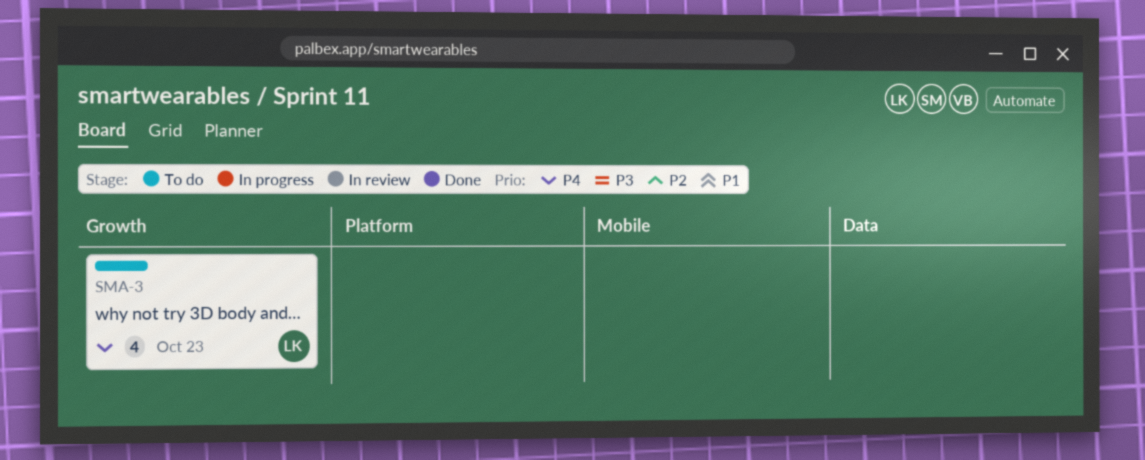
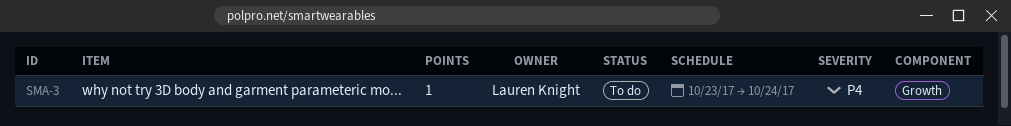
SMA-3, estimate: 4 -> 1
SMA-3, due: Oct 23 -> Oct 24

